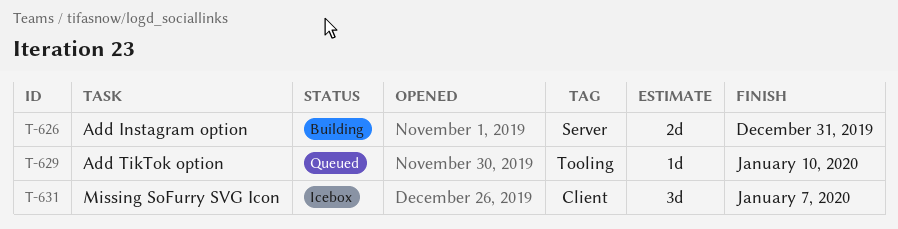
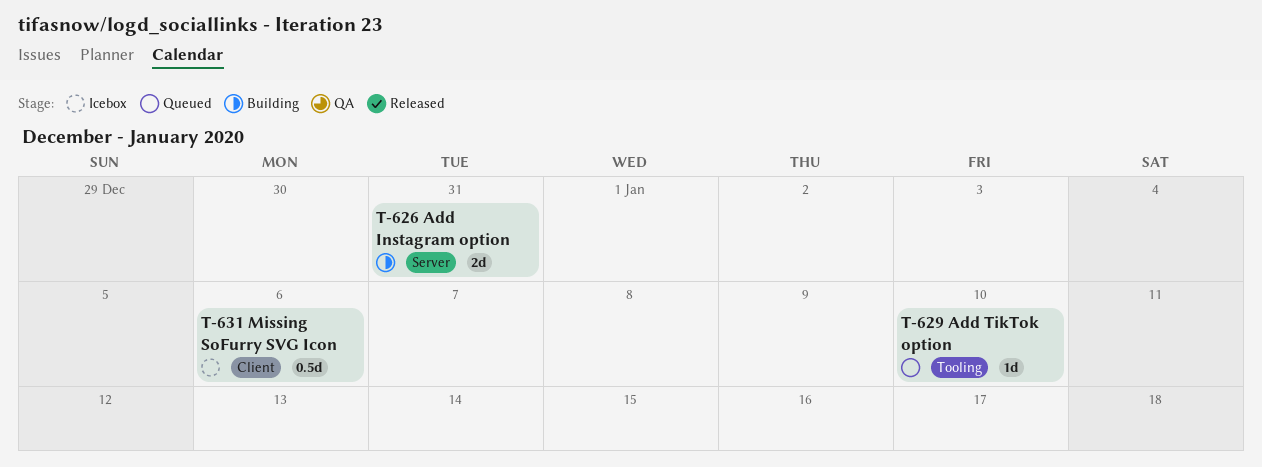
T-631, estimate: 3d -> 0.5d
T-631, due: Jan 7 -> Jan 6

